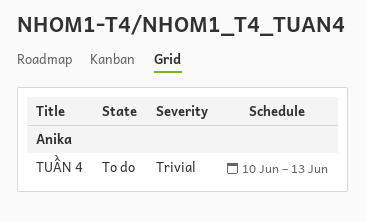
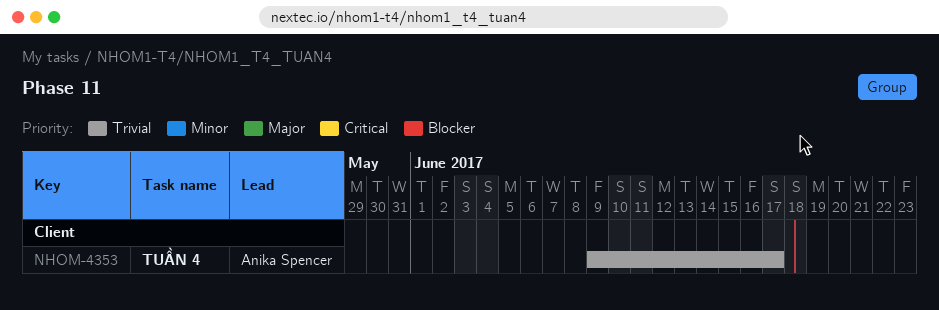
TUẦN 4, start: Jun 10 -> Jun 9
TUẦN 4, due: Jun 13 -> Jun 17

